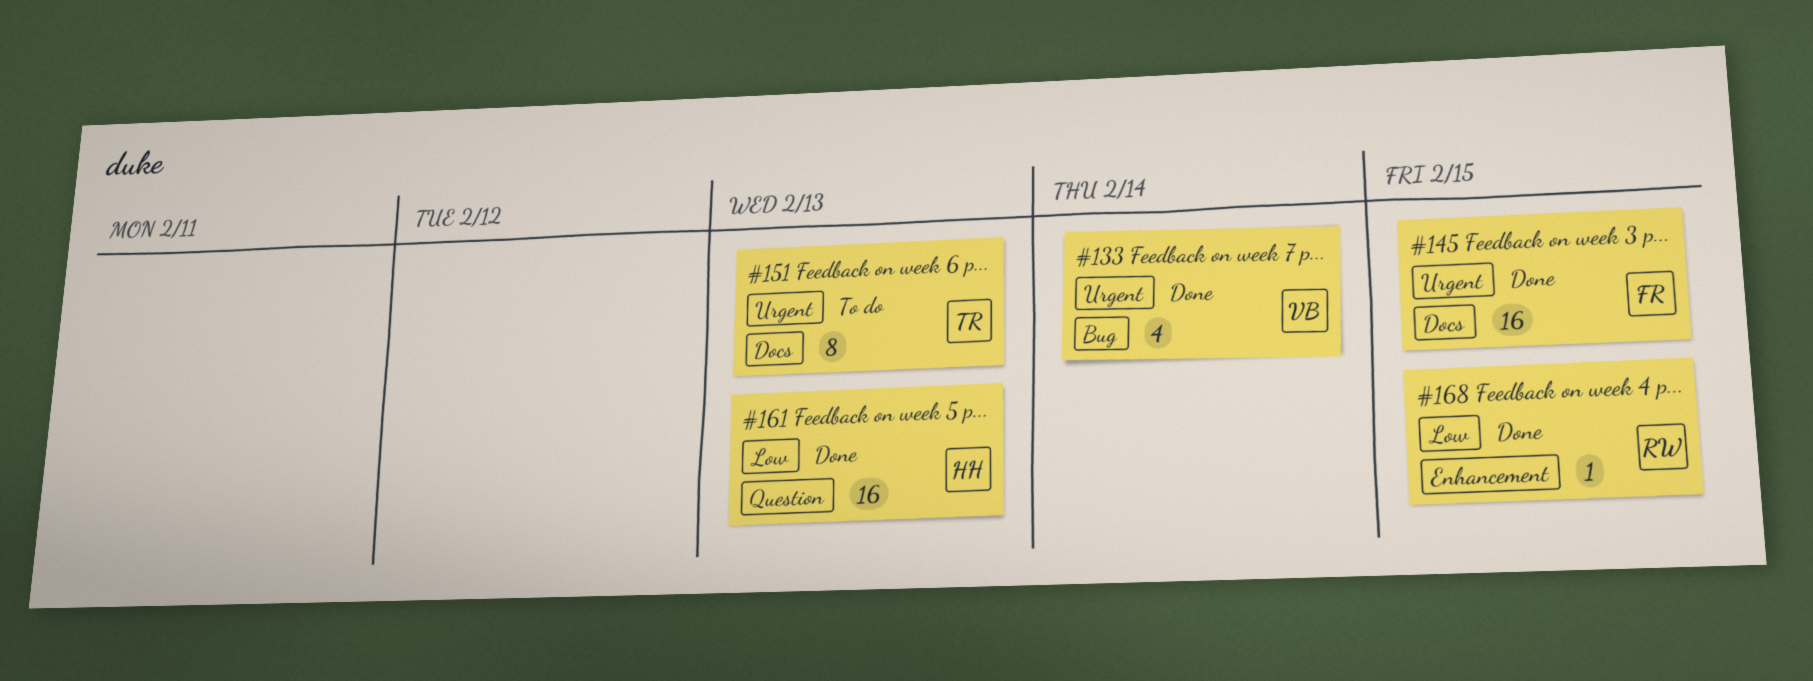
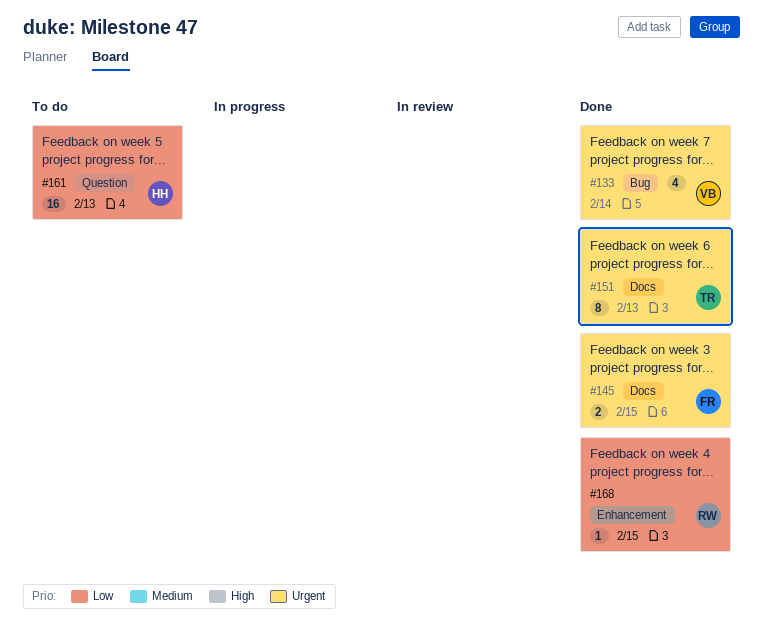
#145, estimate: 16 -> 2
#151, status: To do -> Done
#161, status: Done -> To do

